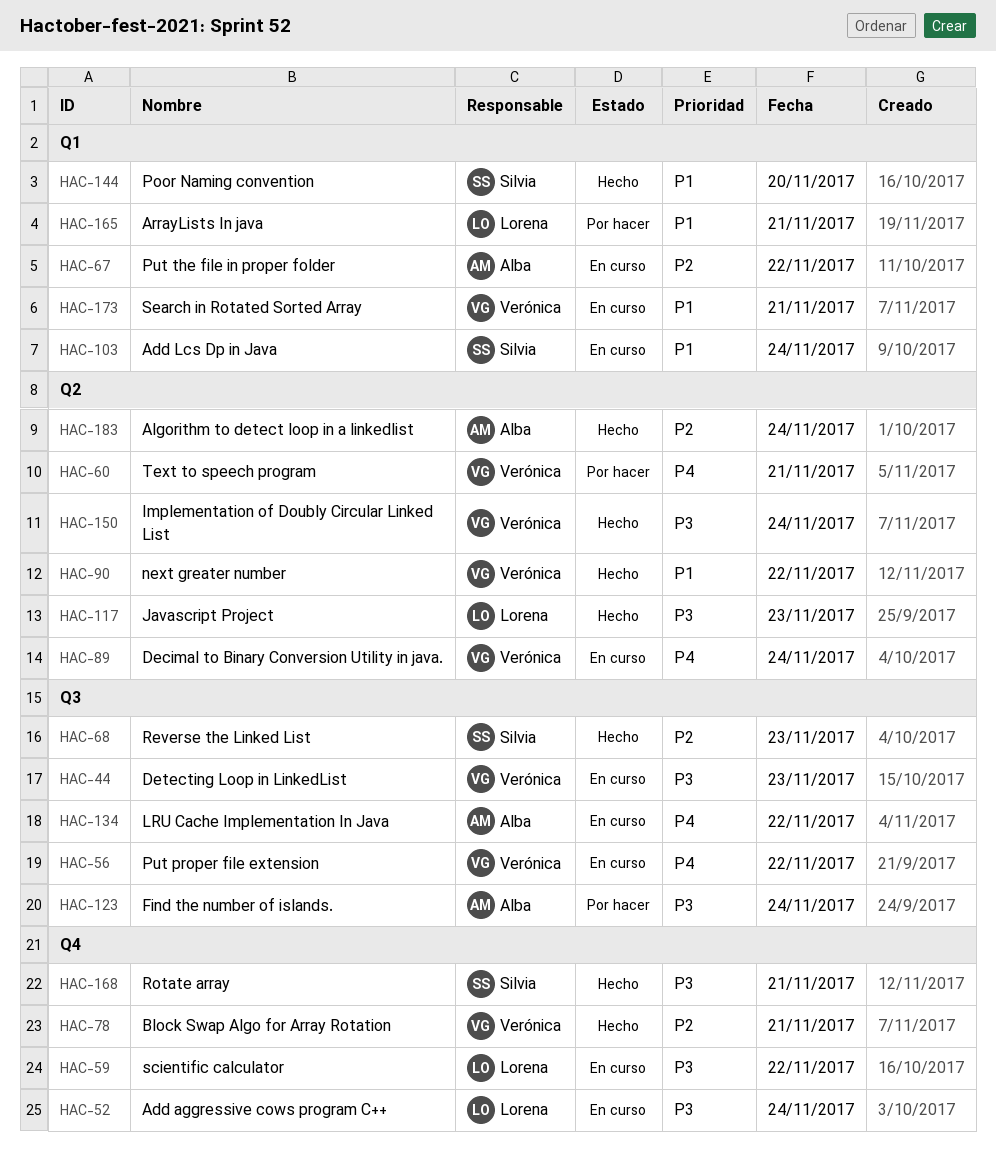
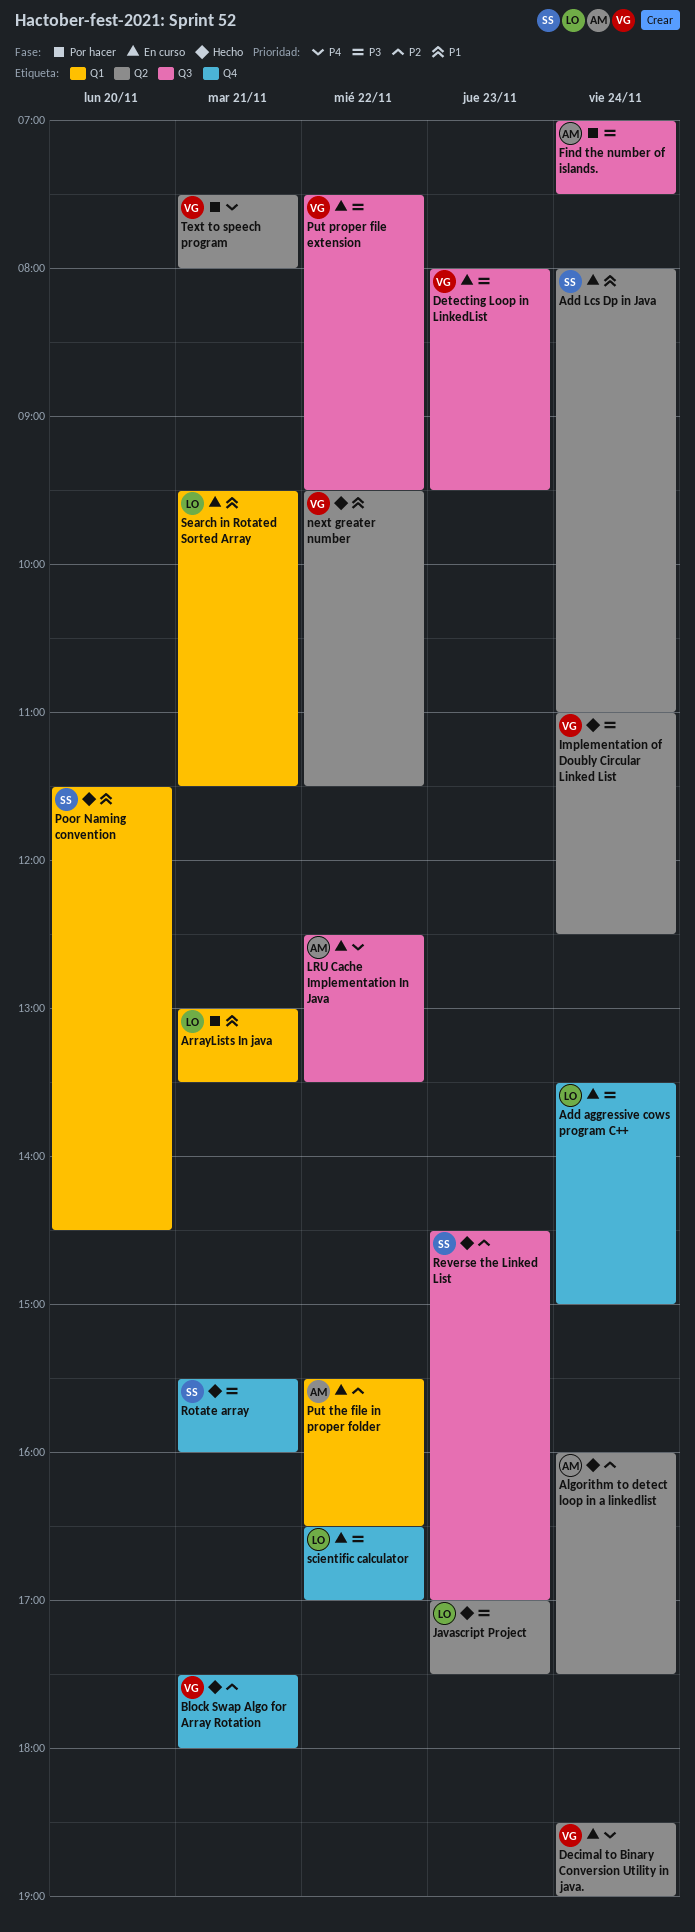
Add Lcs Dp in Java, label: Q1 -> Q2
Put proper file extension, priority: P4 -> P3
Search in Rotated Sorted Array, owner: Verónica -> Lorena

